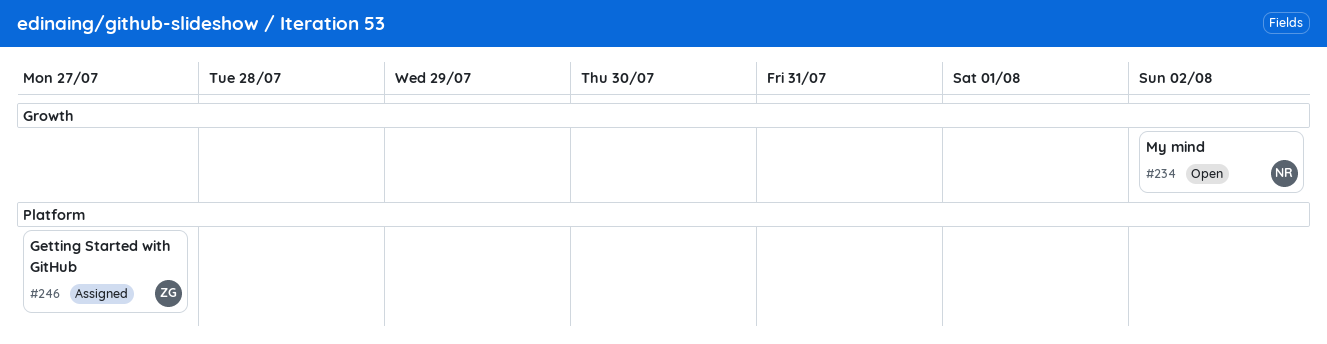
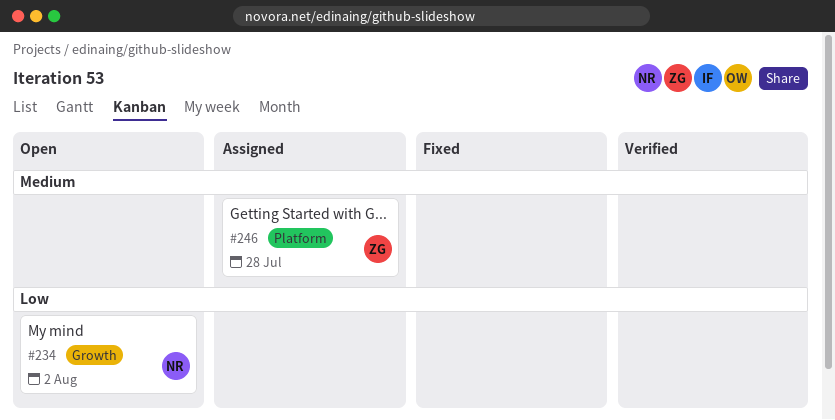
#246, due: Jul 27 -> Jul 28

